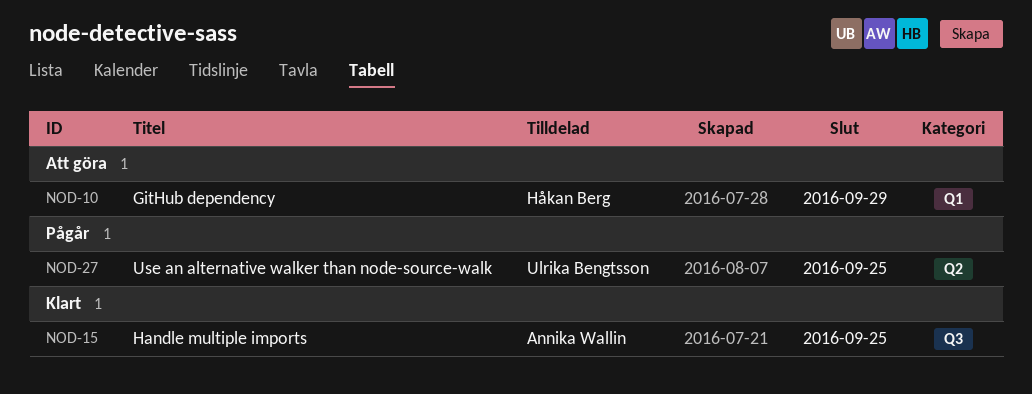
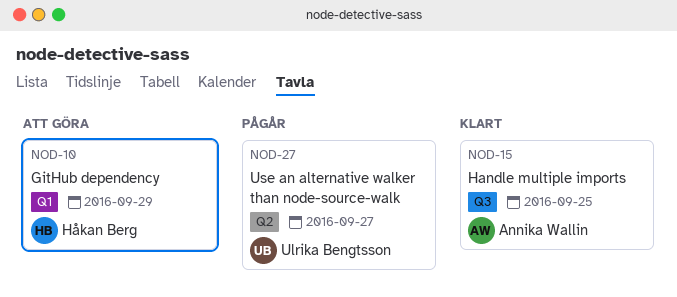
NOD-27, due: Sep 25 -> Sep 27

